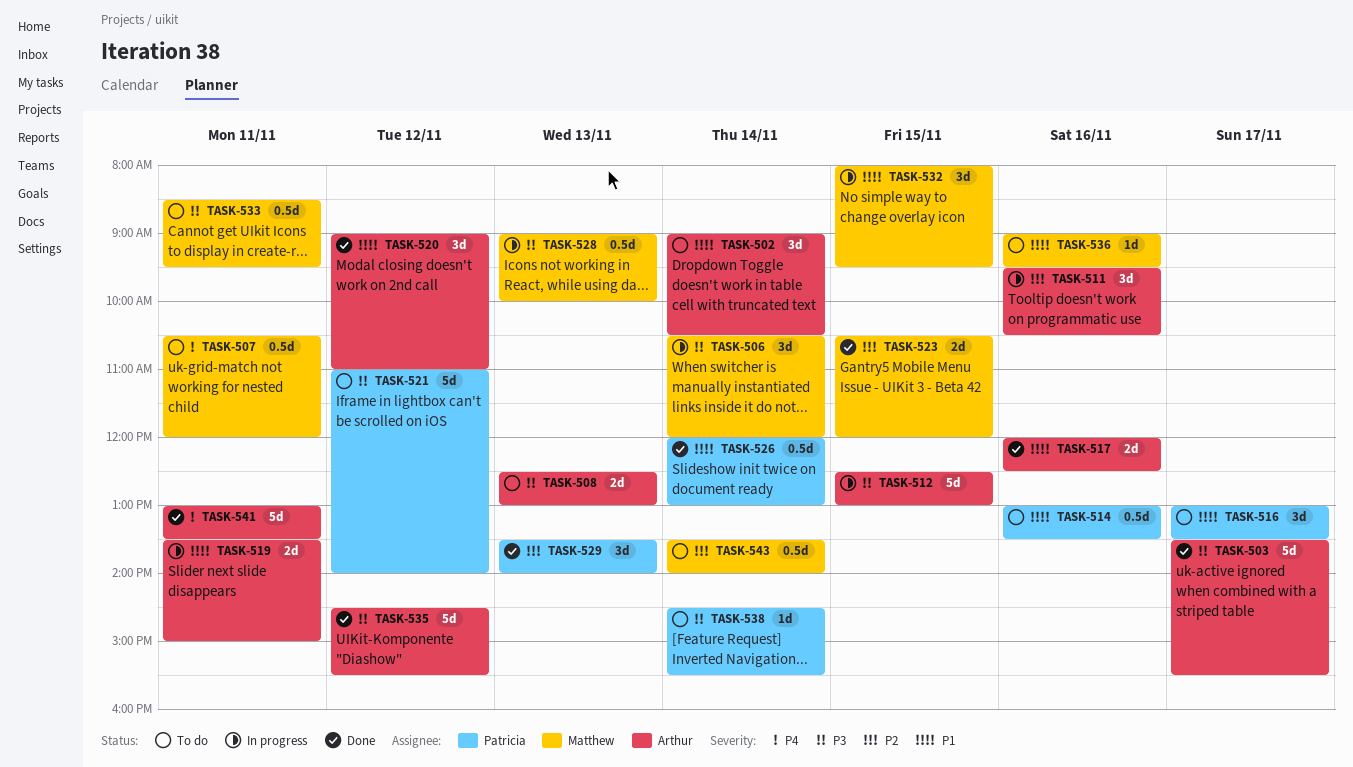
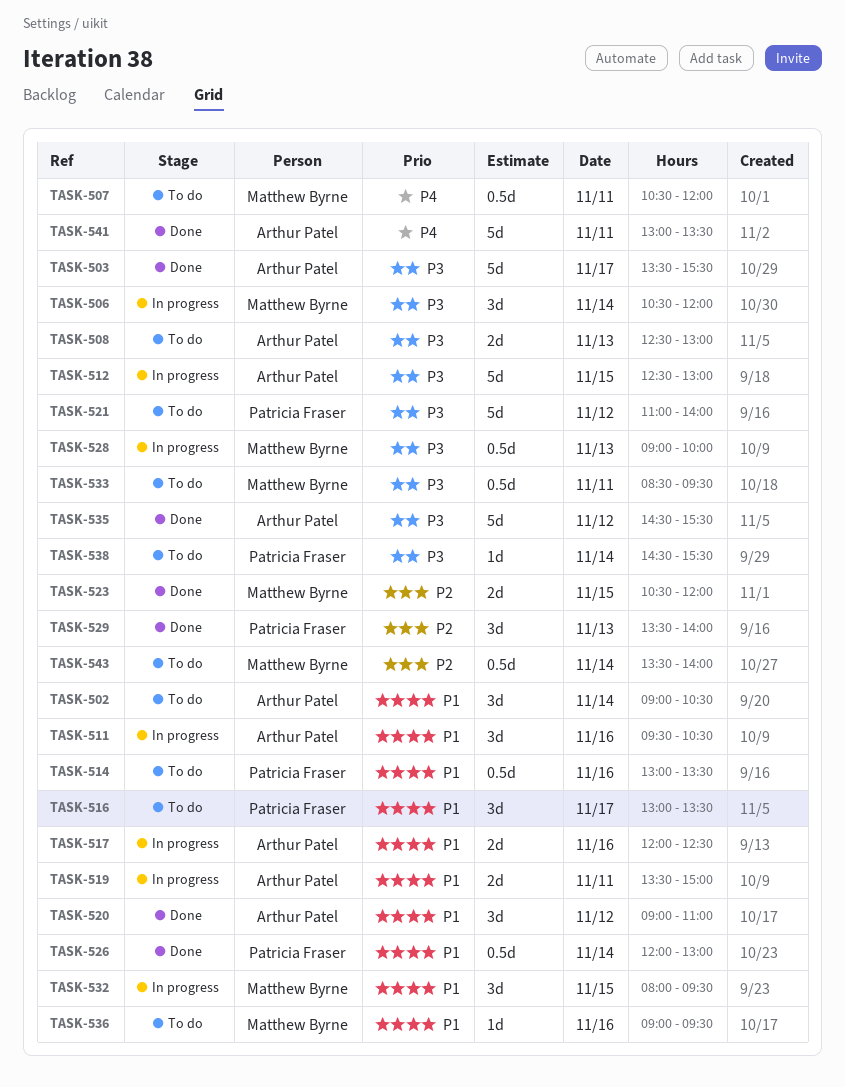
TASK-511, priority: P2 -> P1
TASK-517, status: Done -> In progress

